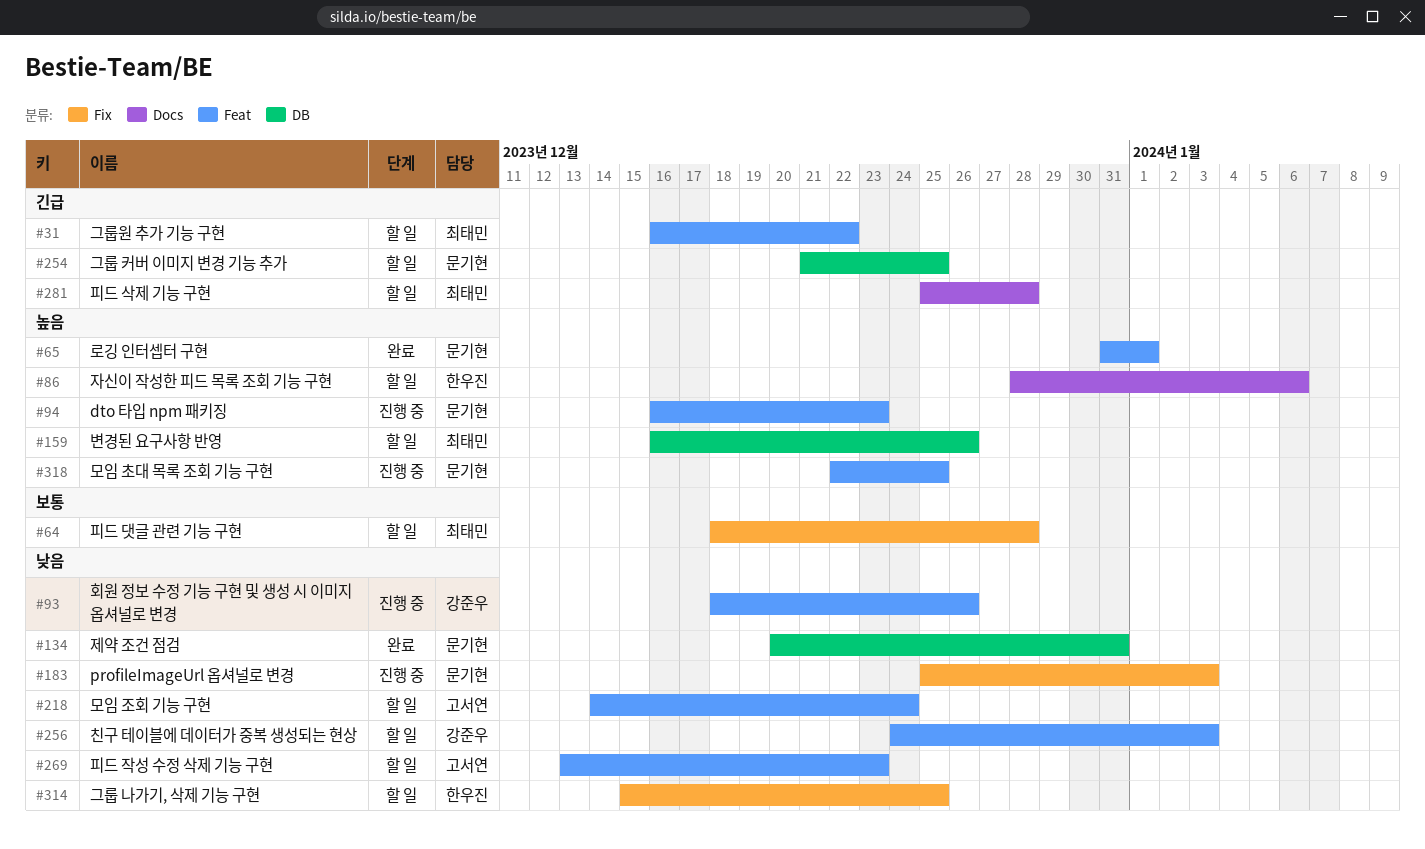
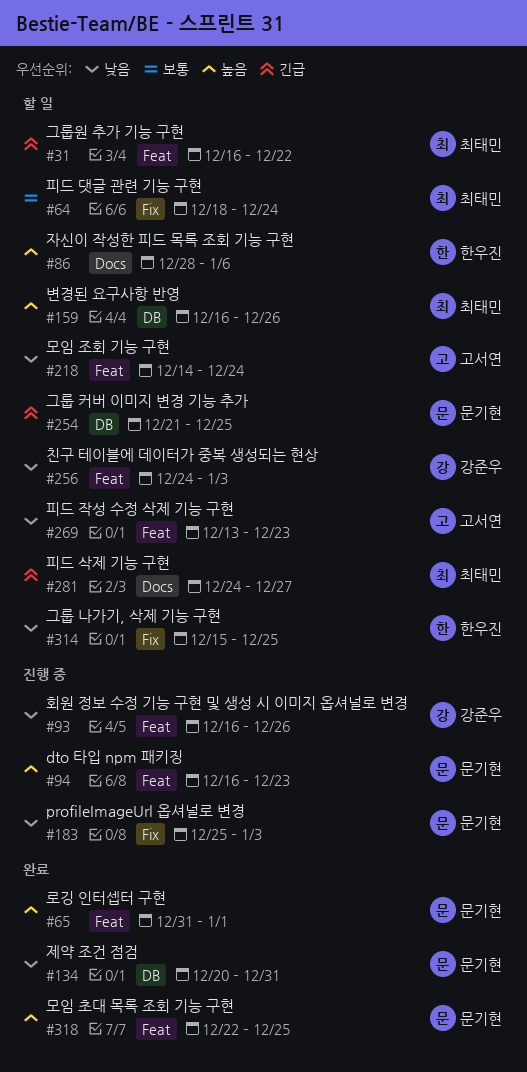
#64, due: Dec 28 -> Dec 24
#93, start: Dec 18 -> Dec 16
#281, start: Dec 25 -> Dec 24
#281, due: Dec 28 -> Dec 27
#318, status: 진행 중 -> 완료

